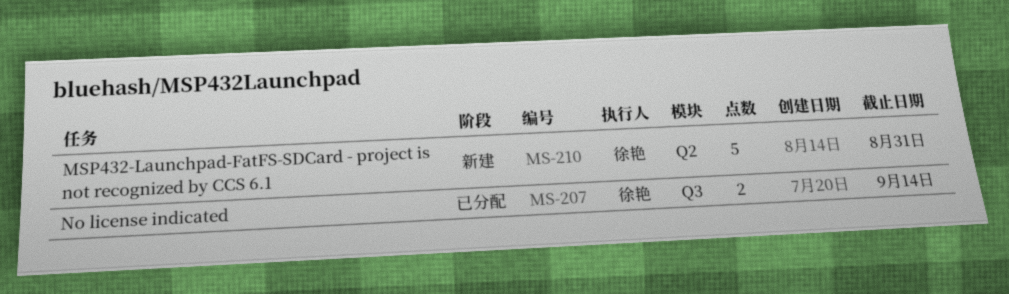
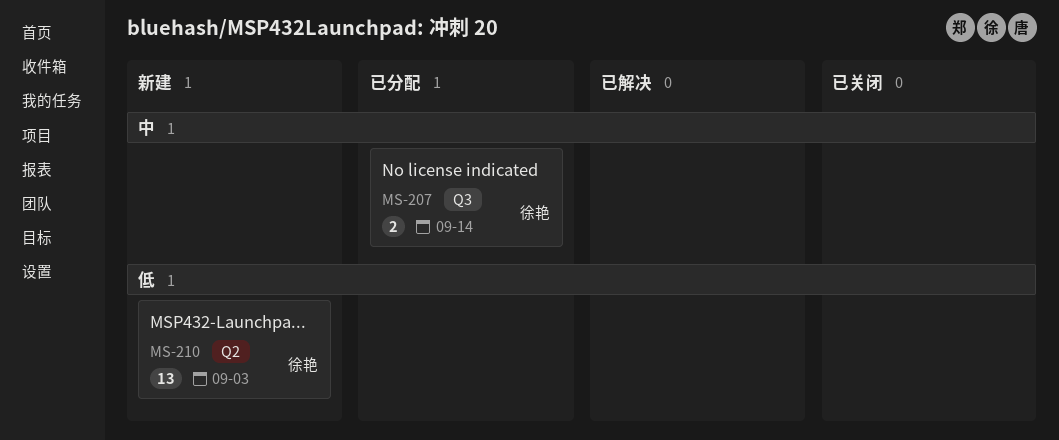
MS-210, estimate: 5 -> 13
MS-210, due: Aug 31 -> Sep 3

